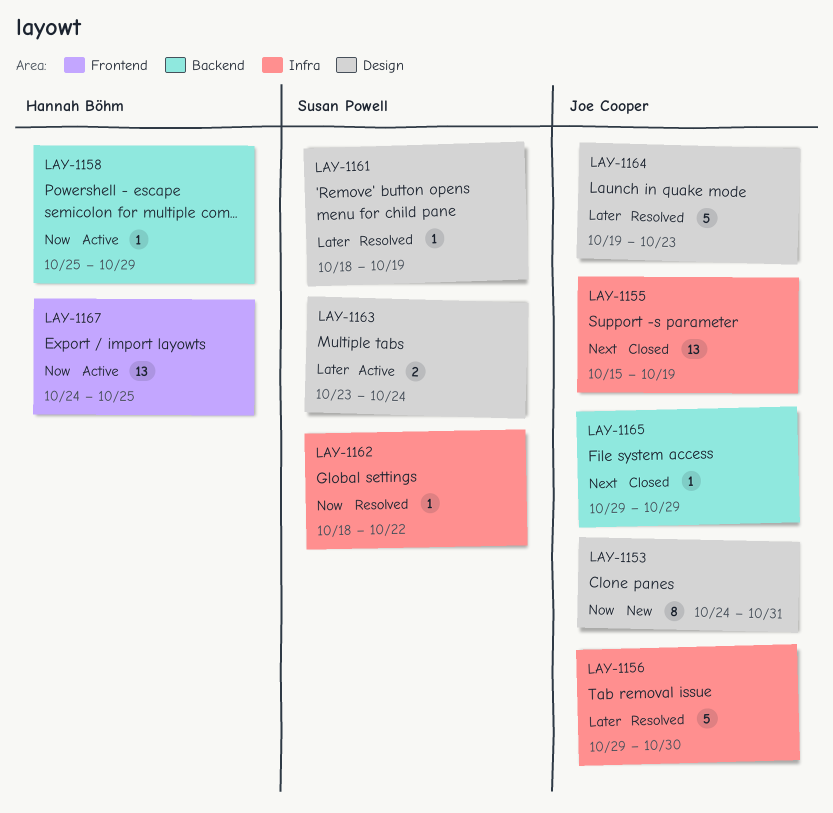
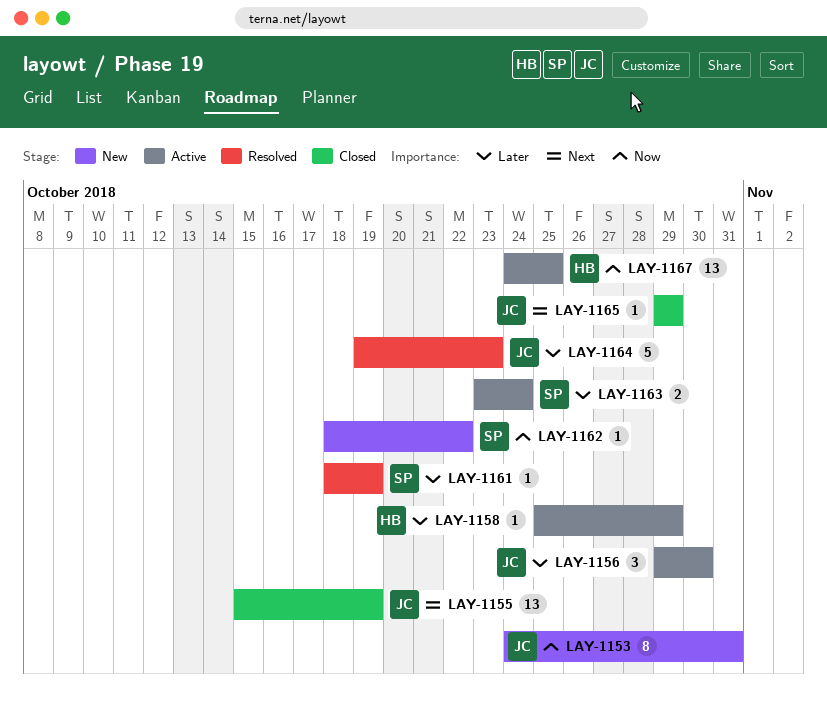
LAY-1156, status: Resolved -> Active
LAY-1156, estimate: 5 -> 3
LAY-1158, priority: Now -> Later
LAY-1162, status: Resolved -> New

